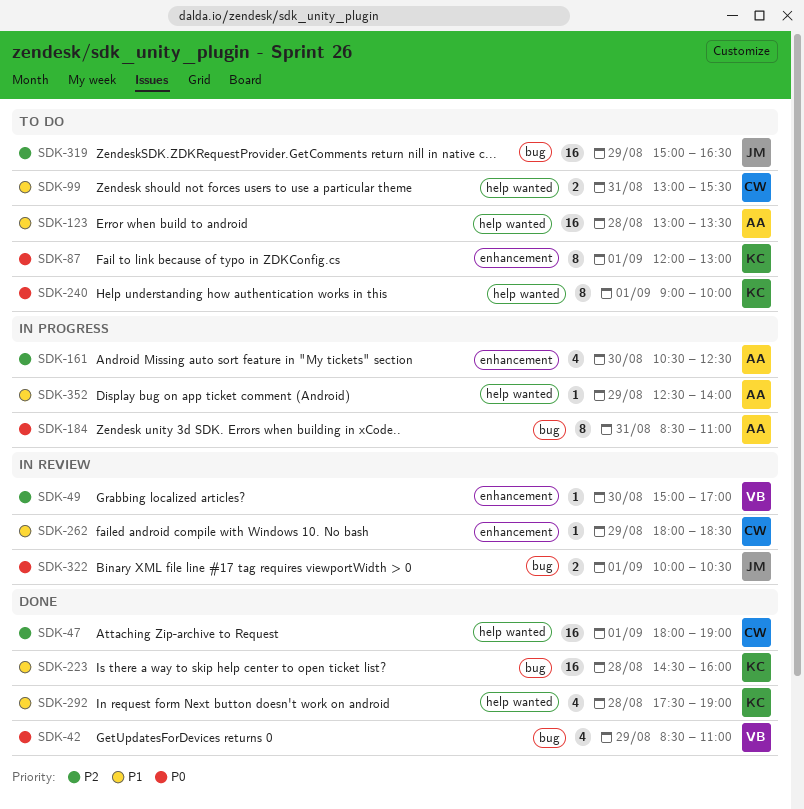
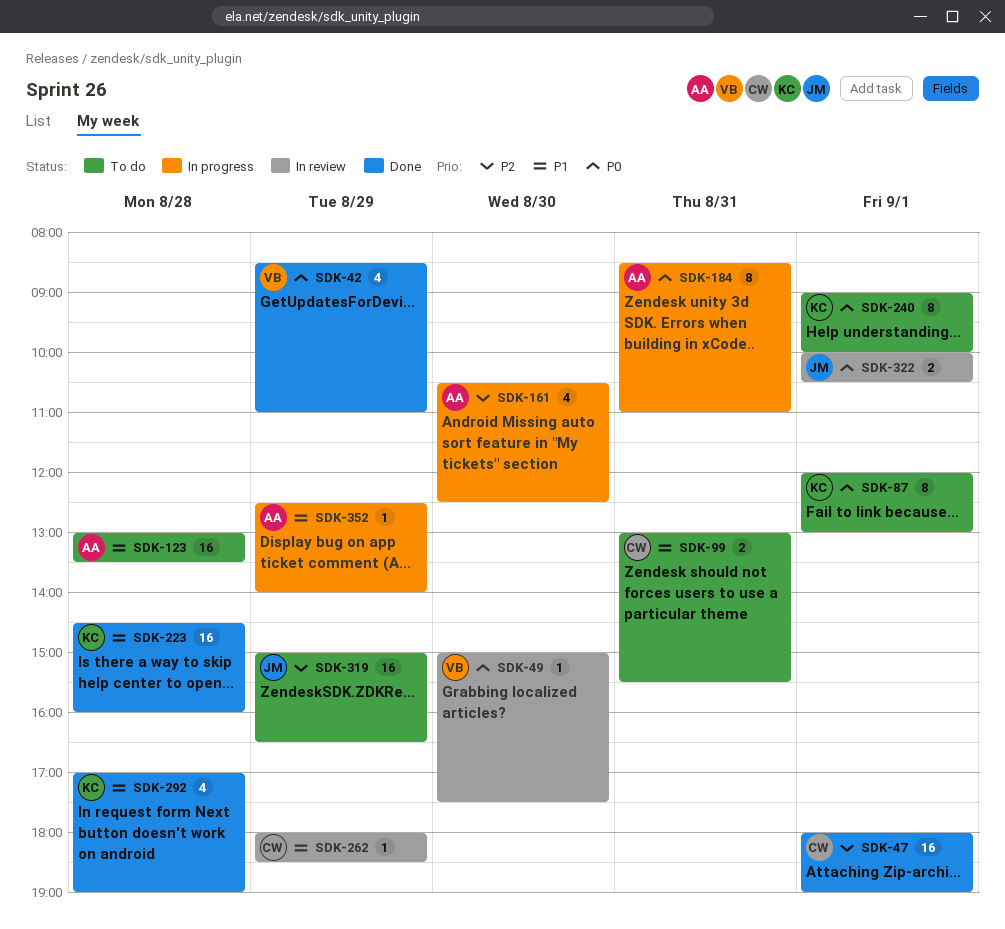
SDK-49, priority: P2 -> P0
SDK-49, ends: 17:00 -> 17:30
SDK-292, begins: 17:30 -> 17:00

